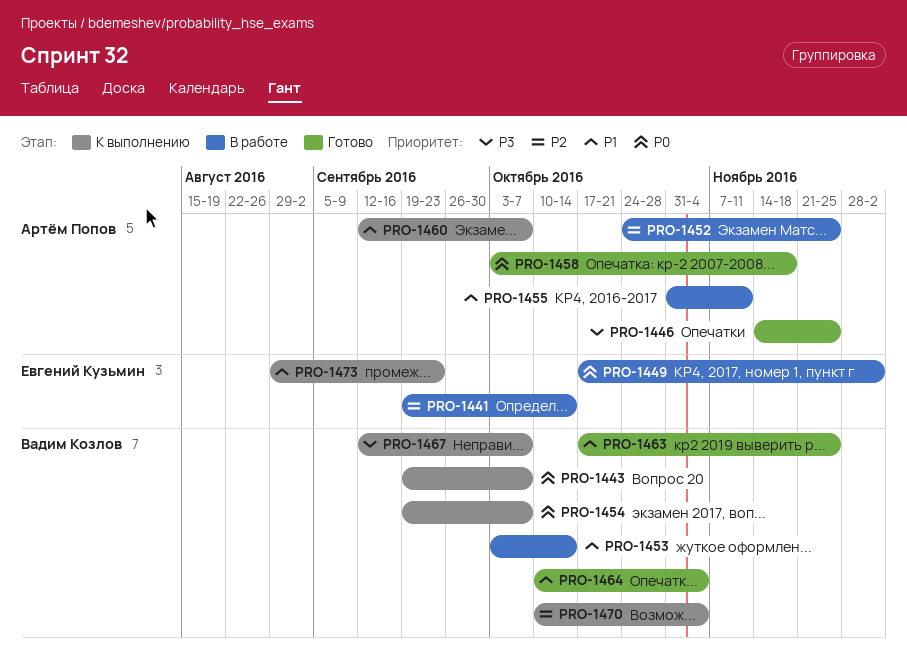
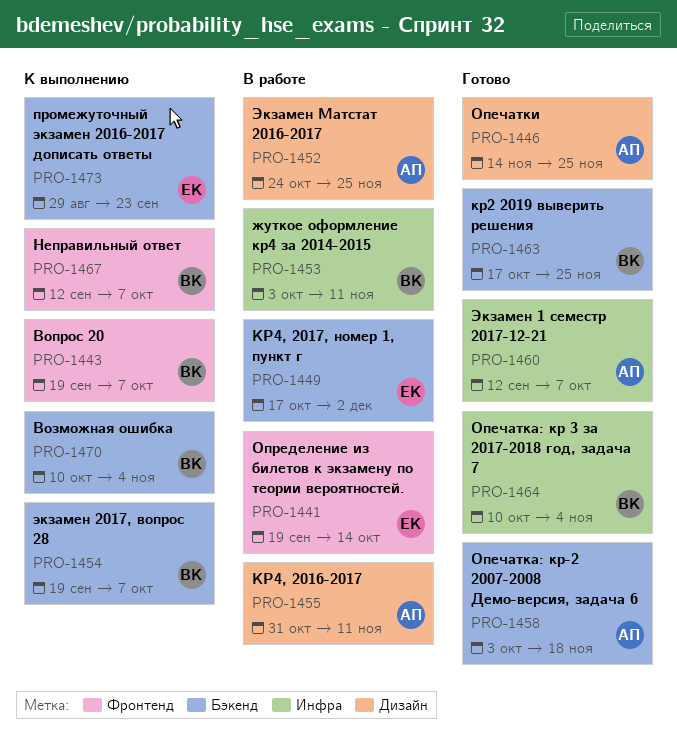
PRO-1453, due: Oct 14 -> Nov 11
PRO-1460, status: К выполнению -> Готово

